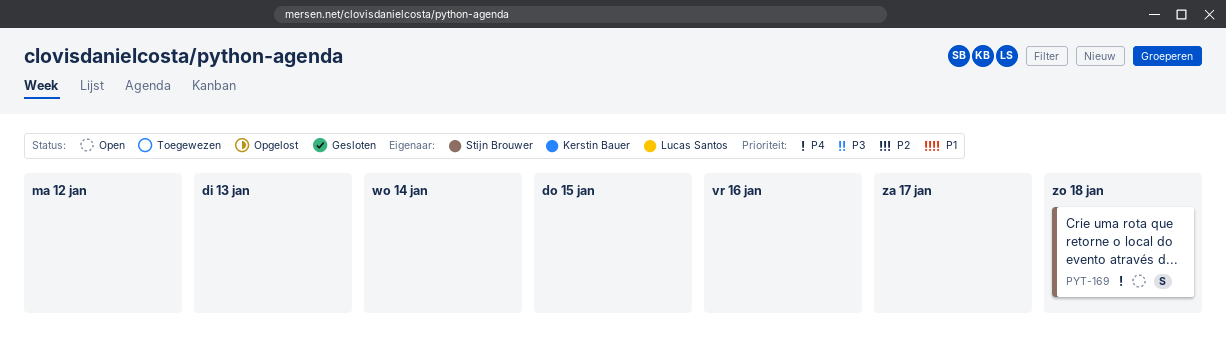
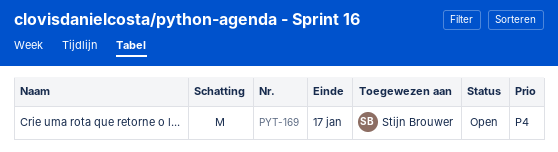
PYT-169, estimate: S -> M
PYT-169, due: Jan 18 -> Jan 17

